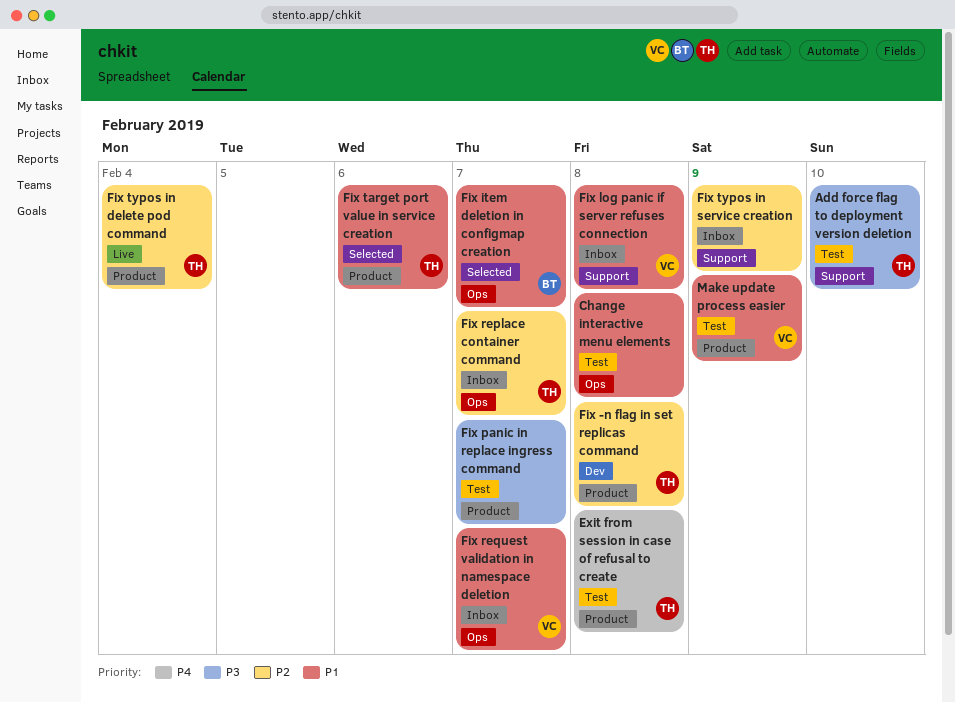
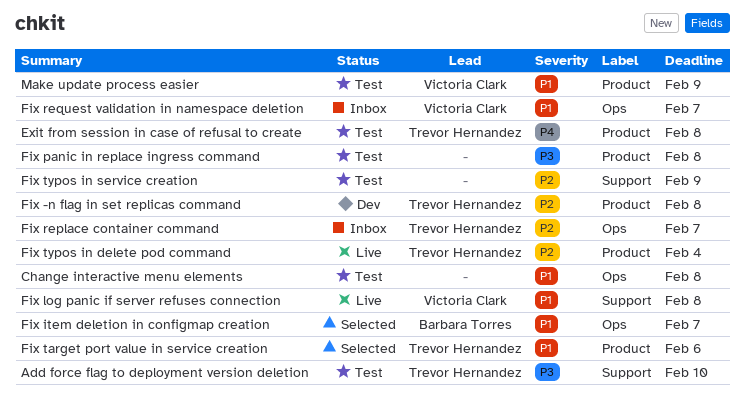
Fix log panic if server refuses connection, status: Inbox -> Live
Fix panic in replace ingress command, due: Feb 7 -> Feb 8
Fix typos in service creation, status: Inbox -> Test

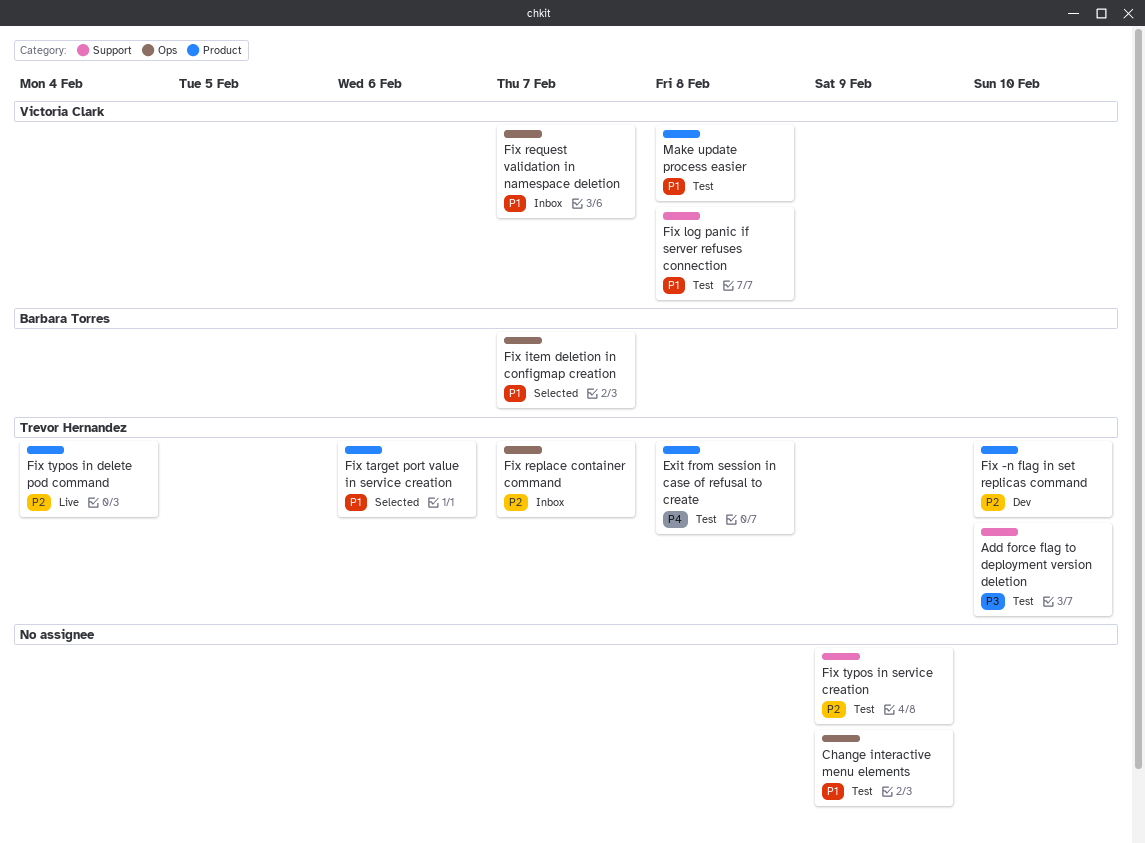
Change interactive menu elements, due: Feb 8 -> Feb 9
Fix -n flag in set replicas command, due: Feb 8 -> Feb 10
Fix log panic if server refuses connection, status: Live -> Test
Fix panic in replace ingress command: present -> none
Make update process easier, due: Feb 9 -> Feb 8

